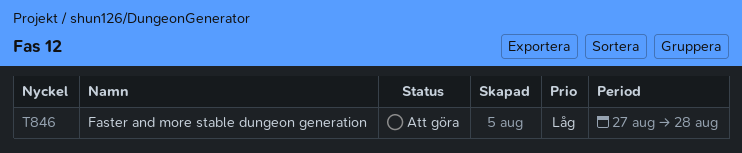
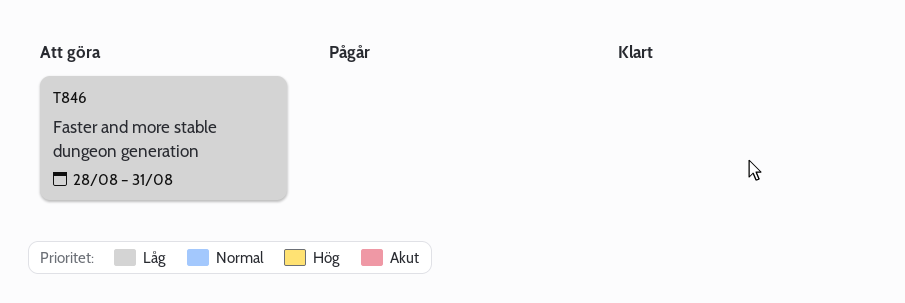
T846, start: Aug 27 -> Aug 28
T846, due: Aug 28 -> Aug 31

